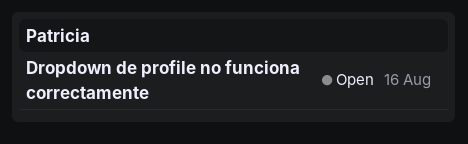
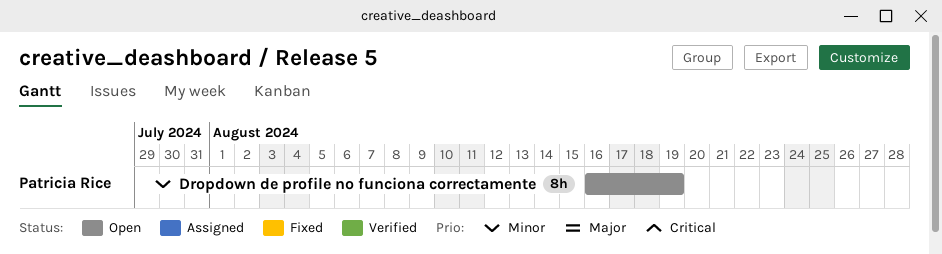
Dropdown de profile no funciona correctamente, due: Aug 16 -> Aug 19

